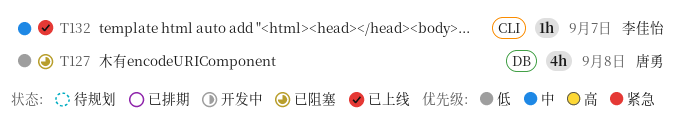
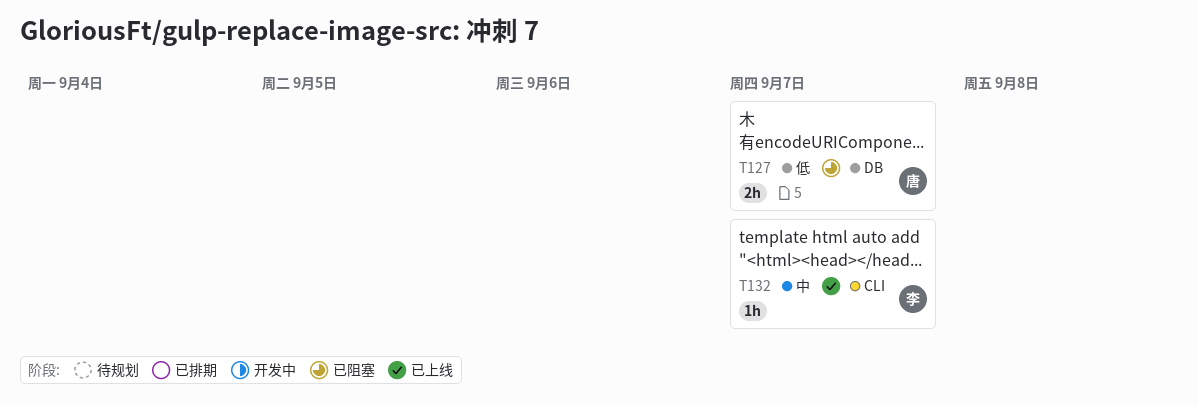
T127, estimate: 4h -> 2h
T127, due: Sep 8 -> Sep 7

